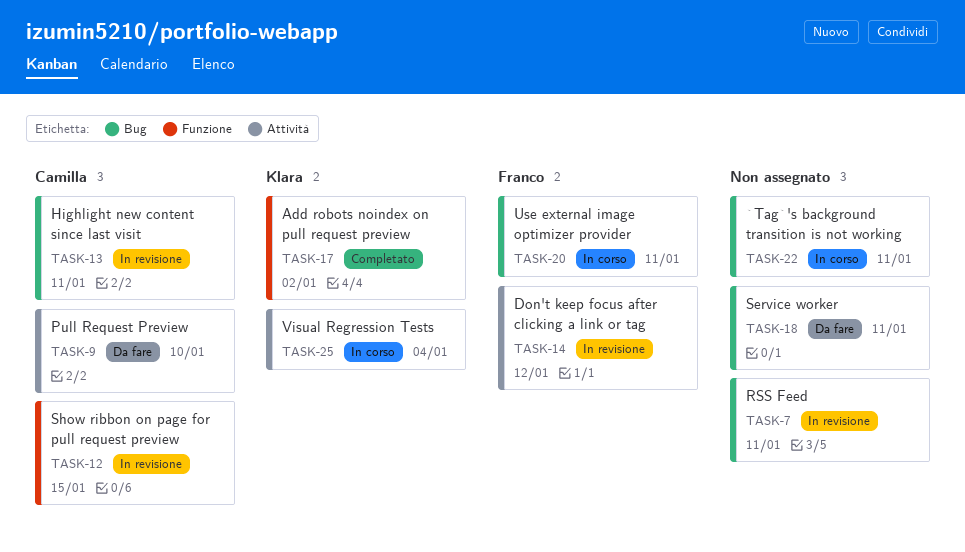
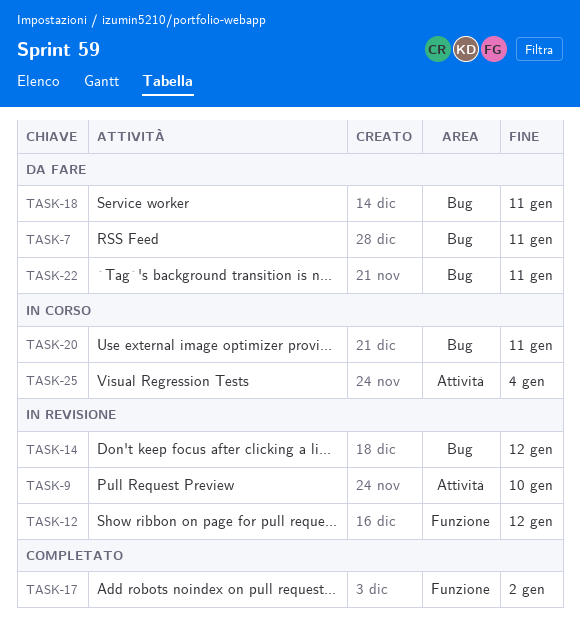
TASK-7, status: In revisione -> Da fare
TASK-9, status: Da fare -> In revisione
TASK-12, due: Jan 15 -> Jan 12
TASK-13: present -> none
TASK-14, label: Attività -> Bug
TASK-22, status: In corso -> Da fare

